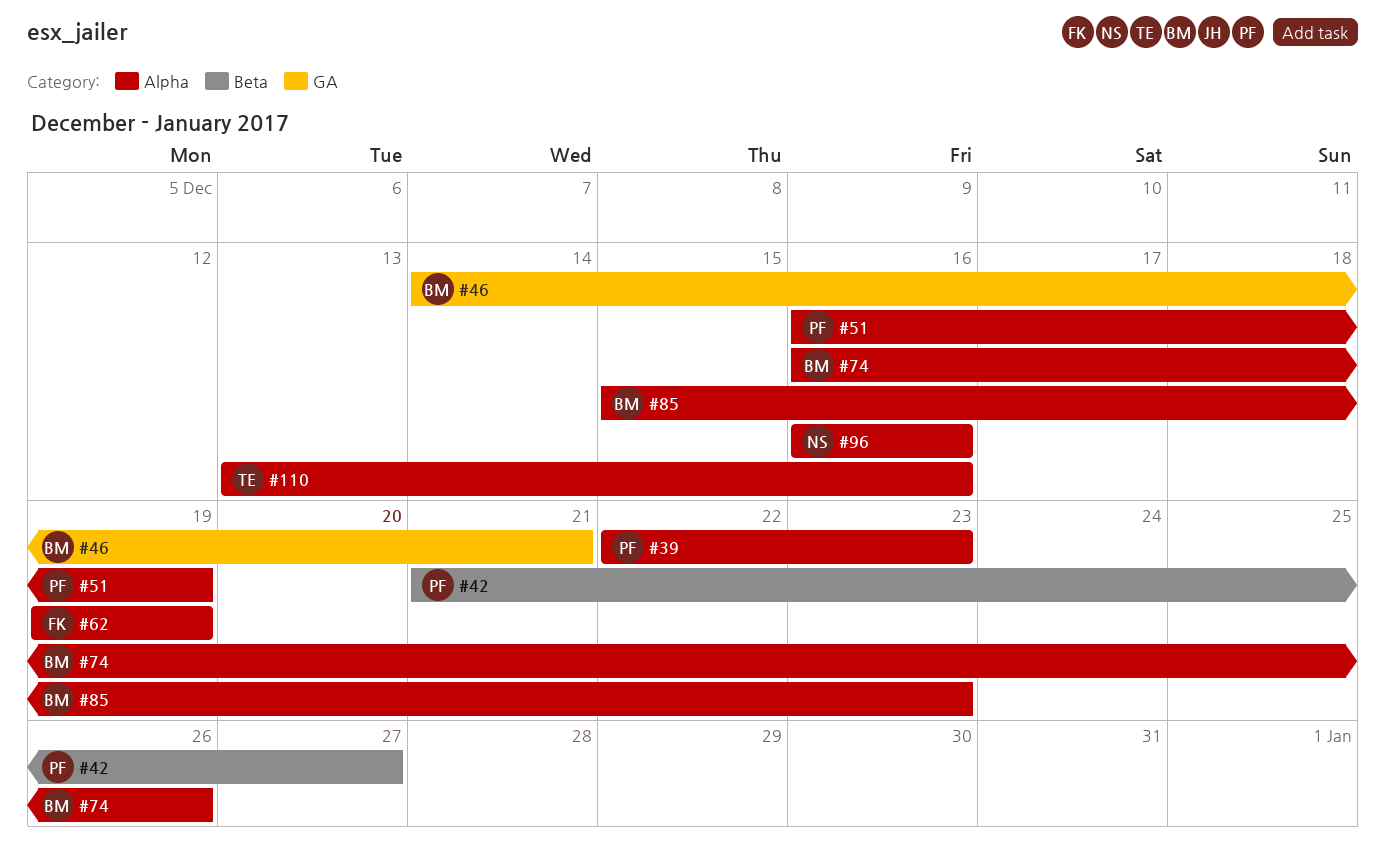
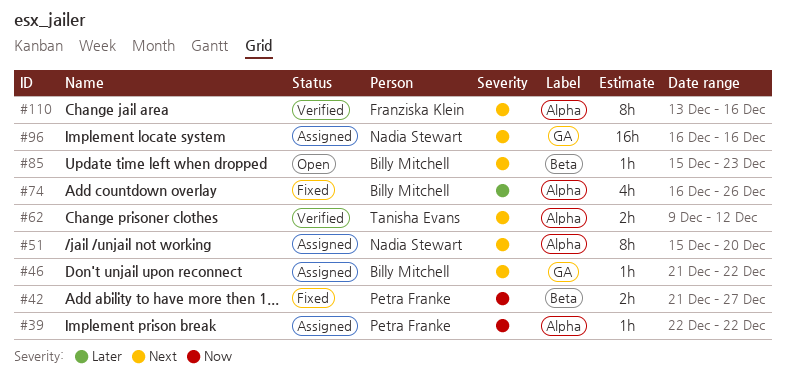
#39, due: Dec 23 -> Dec 22
#46, start: Dec 14 -> Dec 21
#46, due: Dec 21 -> Dec 22
#51, owner: Petra Franke -> Nadia Stewart
#51, start: Dec 16 -> Dec 15
#51, due: Dec 19 -> Dec 20
#62, owner: Franziska Klein -> Tanisha Evans
#62, start: Dec 19 -> Dec 9
#62, due: Dec 19 -> Dec 12
#85, label: Alpha -> Beta
#96, label: Alpha -> GA
#110, owner: Tanisha Evans -> Franziska Klein

